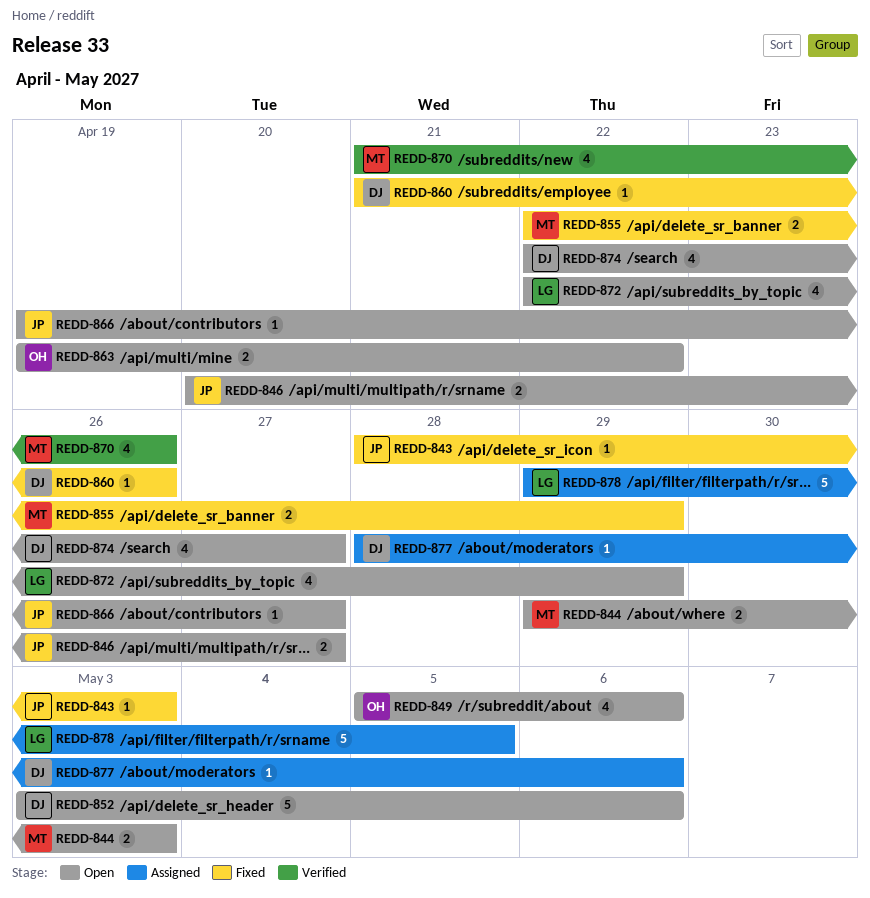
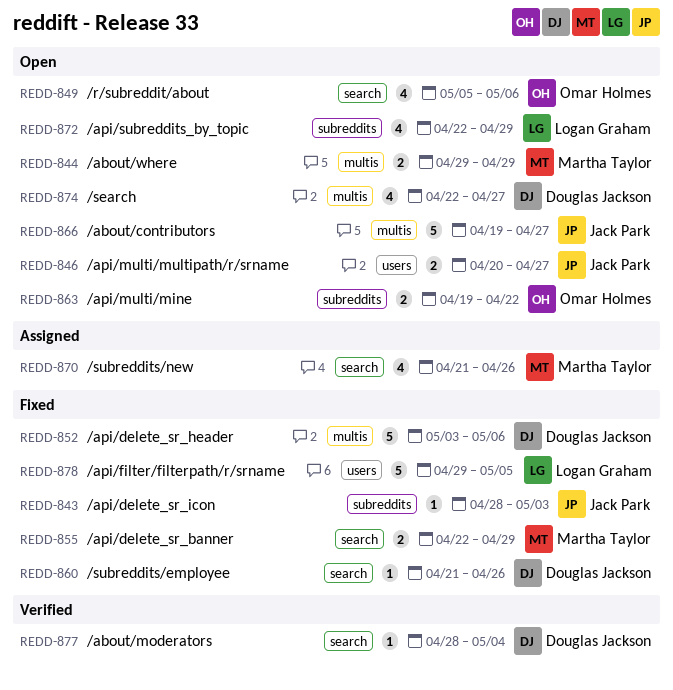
REDD-844, due: May 3 -> Apr 29
REDD-852, status: Open -> Fixed
REDD-866, estimate: 1 -> 5
REDD-870, status: Verified -> Assigned
REDD-877, status: Assigned -> Verified
REDD-877, due: May 6 -> May 4
REDD-878, status: Assigned -> Fixed

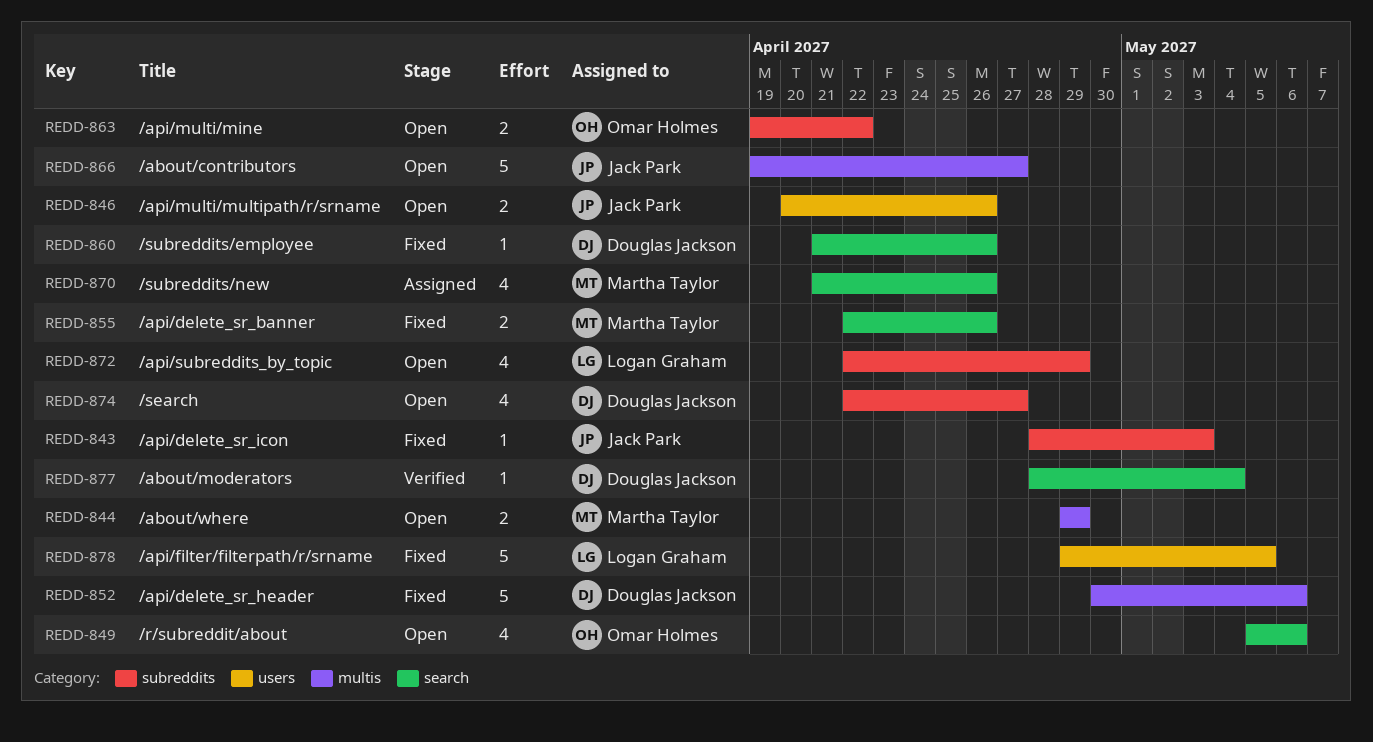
REDD-846, due: Apr 27 -> Apr 26
REDD-852, start: May 3 -> Apr 30
REDD-855, due: Apr 29 -> Apr 26
REDD-874, label: multis -> subreddits

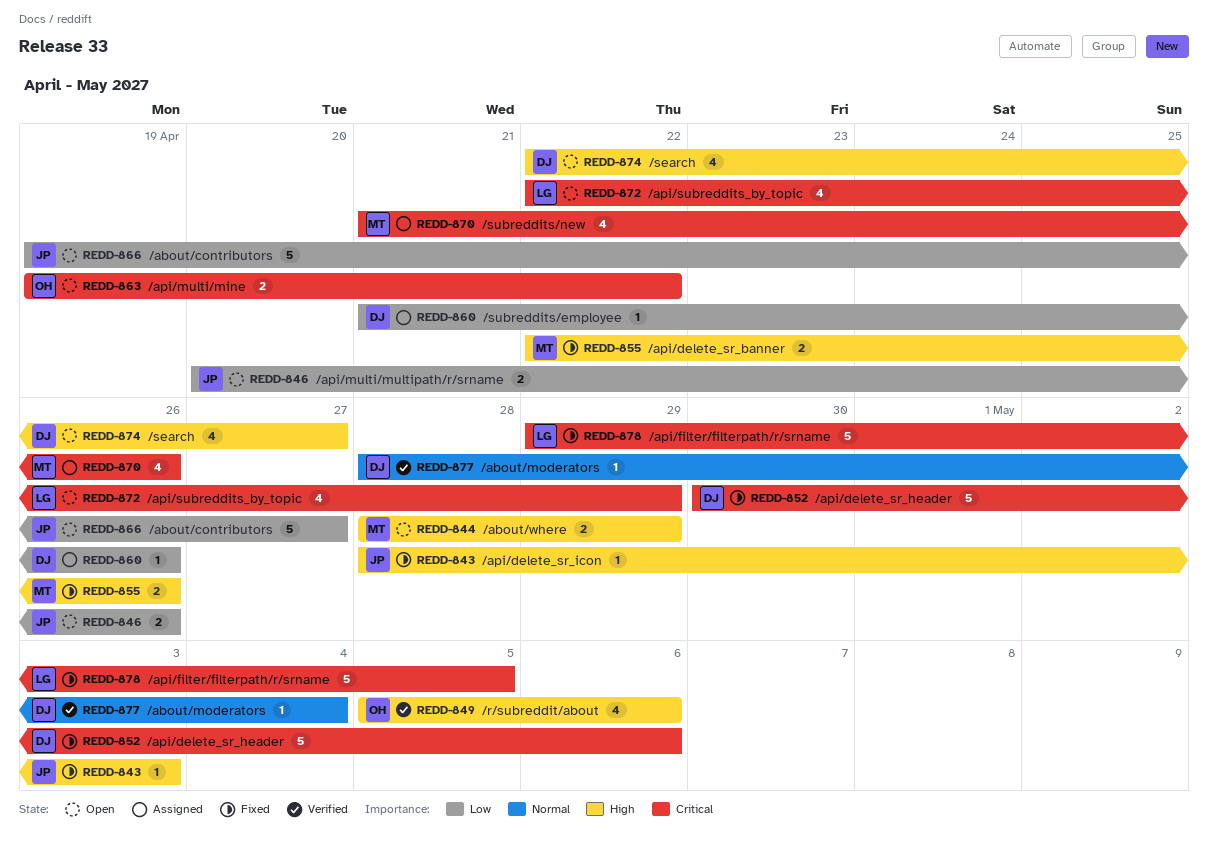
REDD-844, start: Apr 29 -> Apr 28
REDD-849, status: Open -> Verified
REDD-860, status: Fixed -> Assigned

